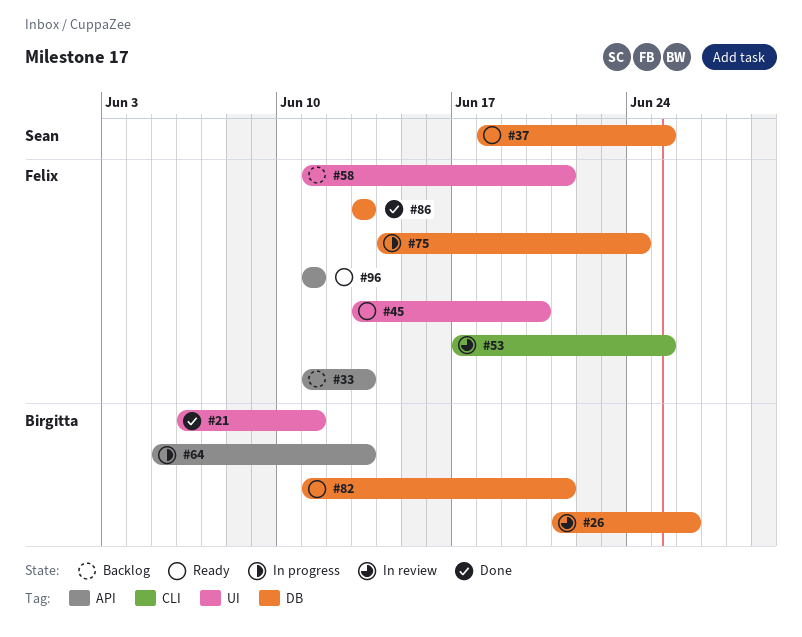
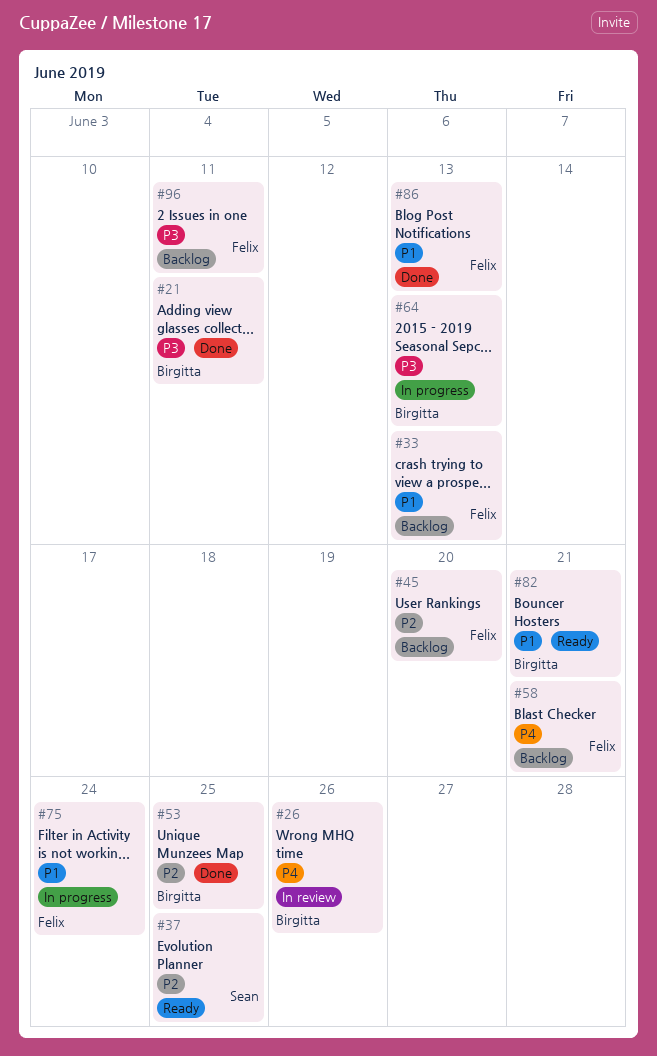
#45, status: Ready -> Backlog
#53, status: In review -> Done
#53, owner: Felix -> Birgitta
#96, status: Ready -> Backlog

